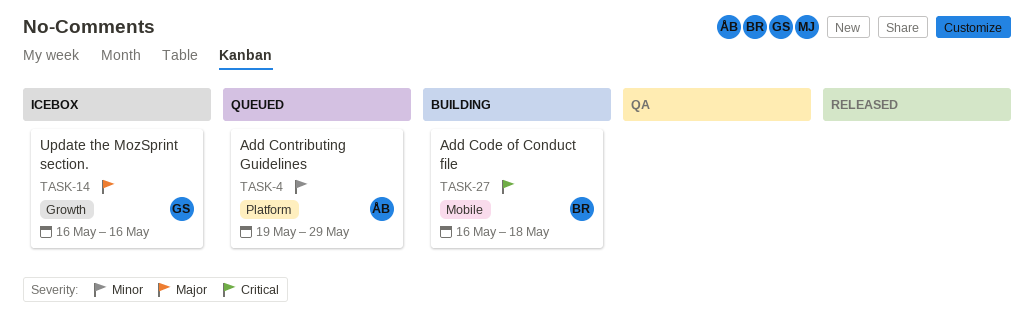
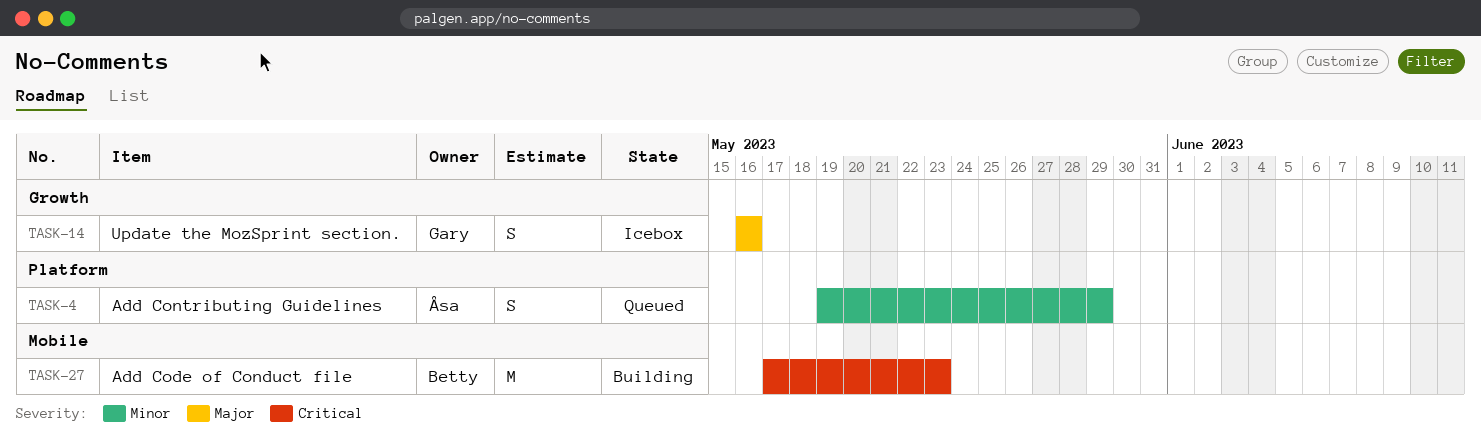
TASK-27, start: May 16 -> May 17
TASK-27, due: May 18 -> May 23

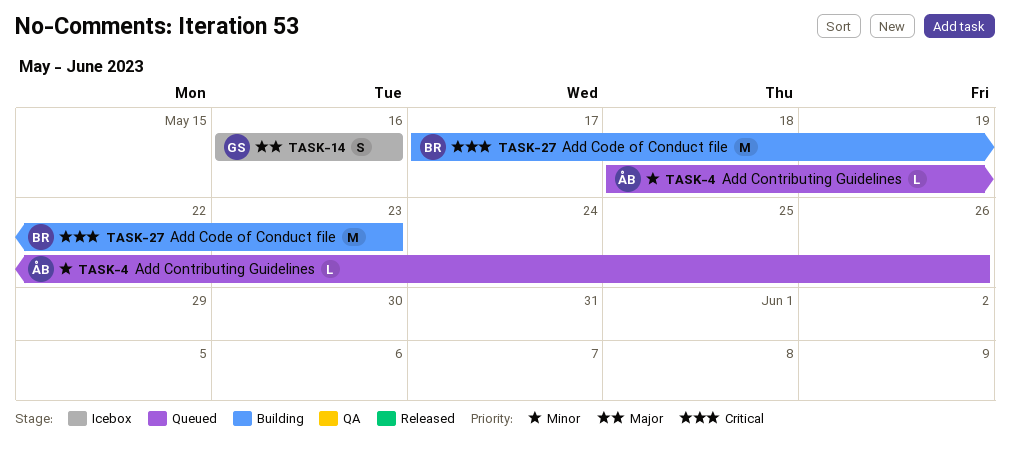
TASK-4, estimate: S -> L
TASK-4, start: May 19 -> May 18
TASK-4, due: May 29 -> May 26

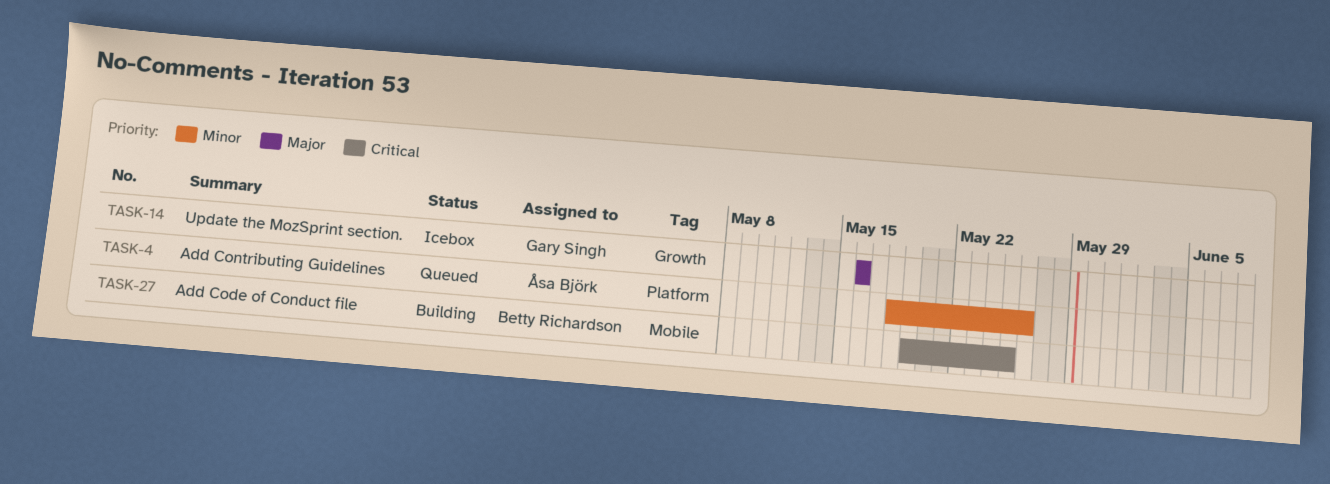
TASK-27, start: May 17 -> May 19
TASK-27, due: May 23 -> May 25

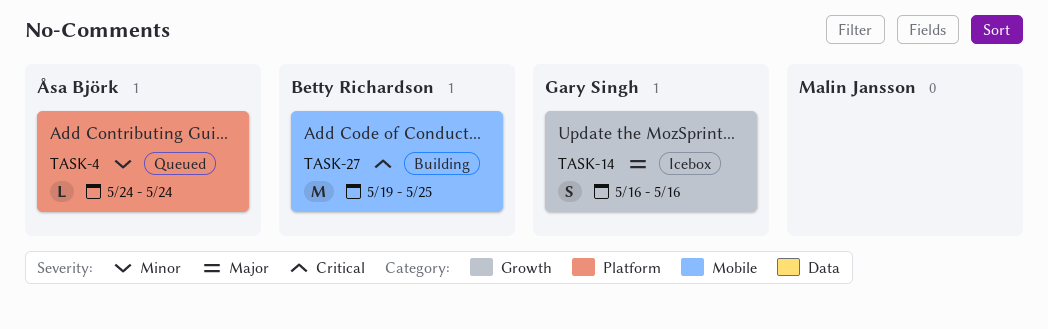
TASK-4, start: May 18 -> May 24
TASK-4, due: May 26 -> May 24

